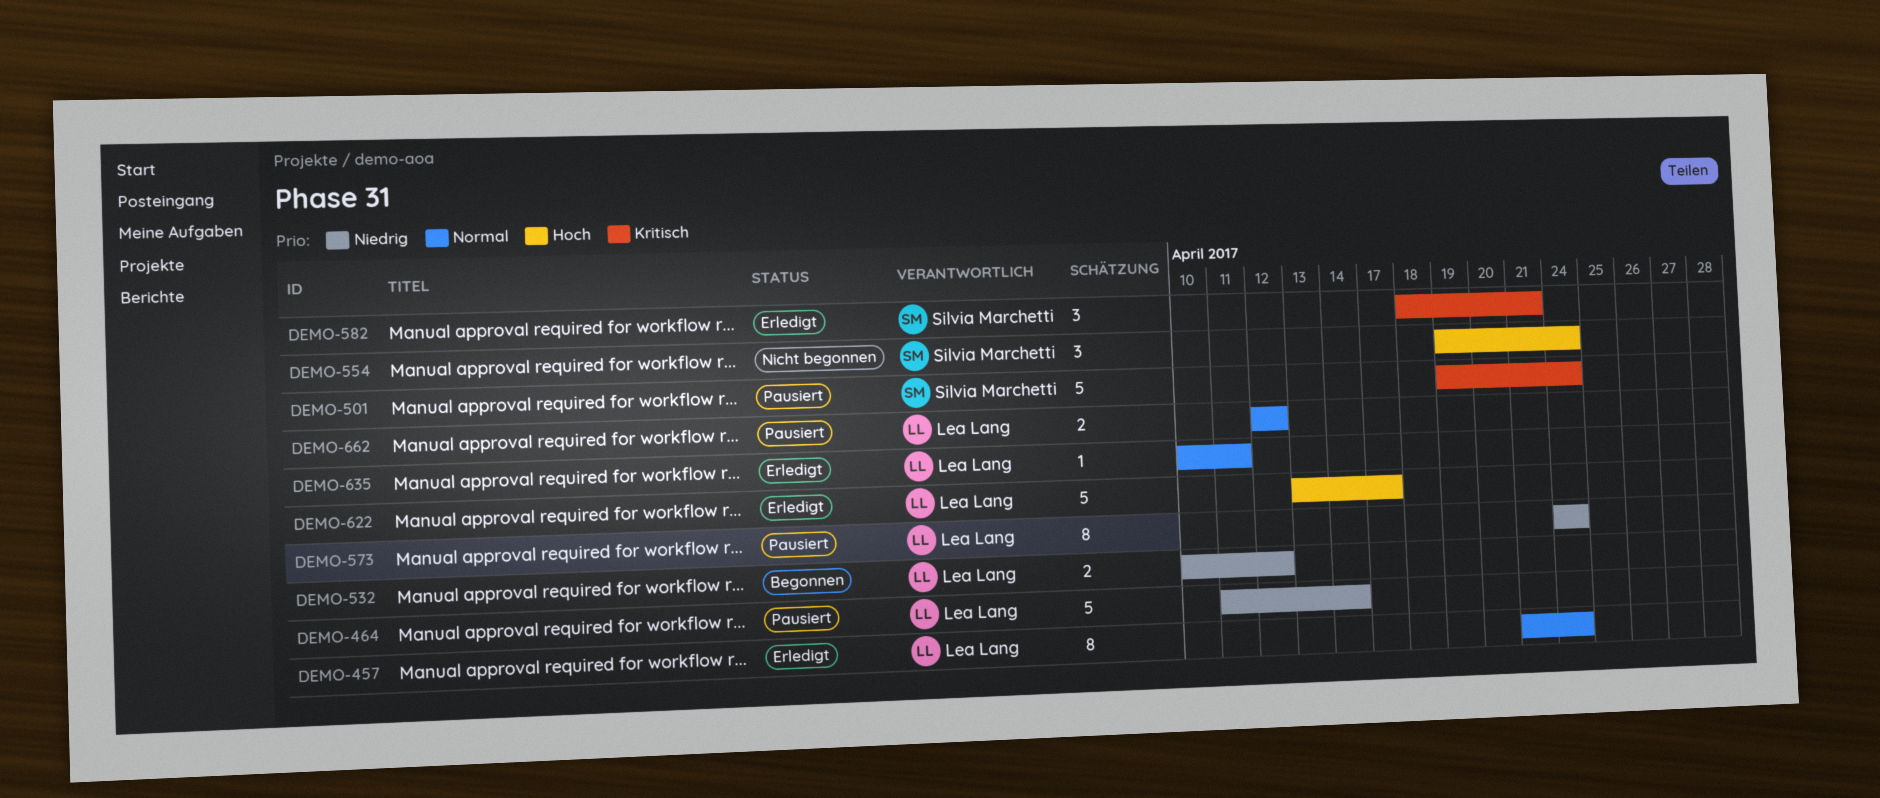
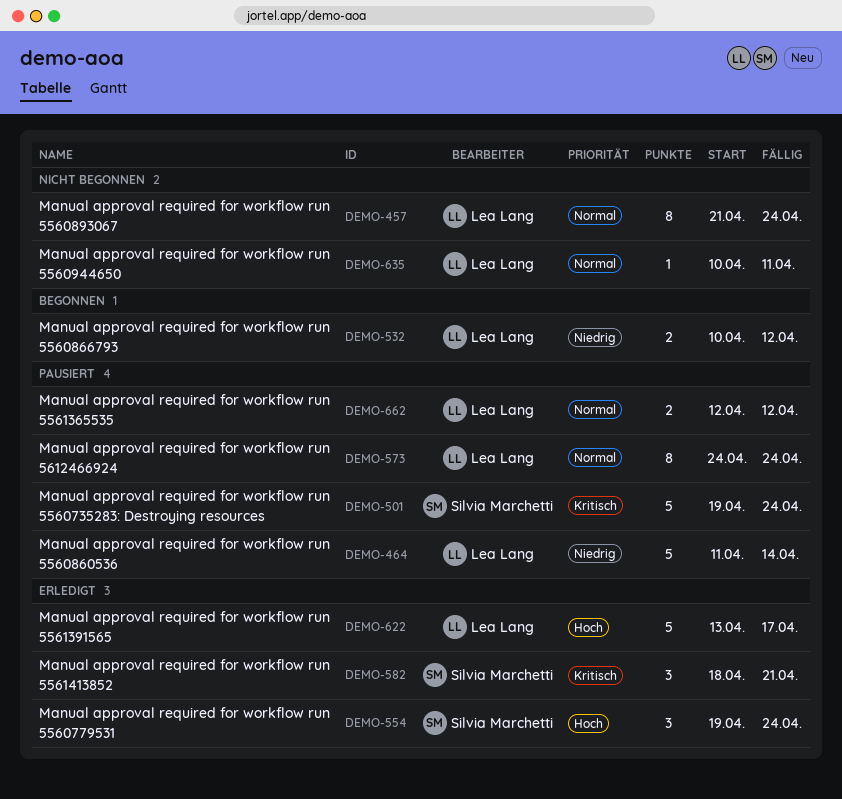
DEMO-457, status: Erledigt -> Nicht begonnen
DEMO-554, status: Nicht begonnen -> Erledigt
DEMO-573, priority: Niedrig -> Normal
DEMO-635, status: Erledigt -> Nicht begonnen

